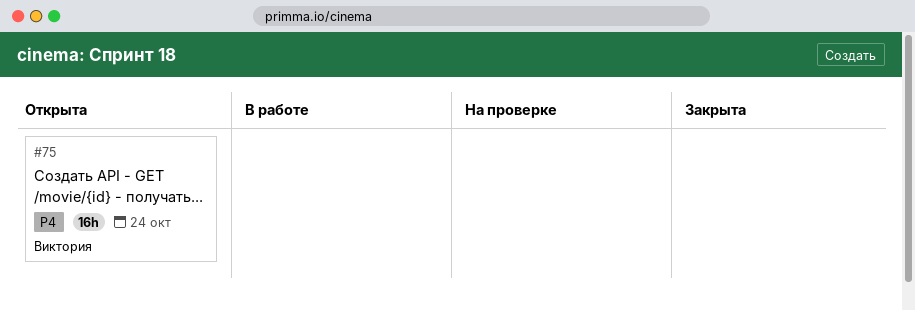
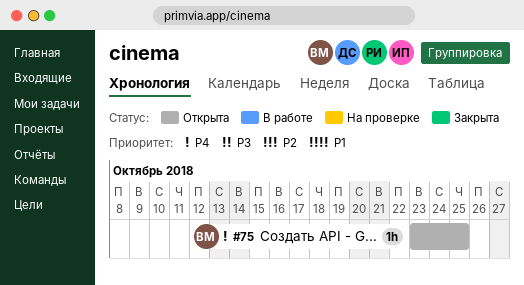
#75, estimate: 16h -> 1h
#75, due: Oct 24 -> Oct 25

